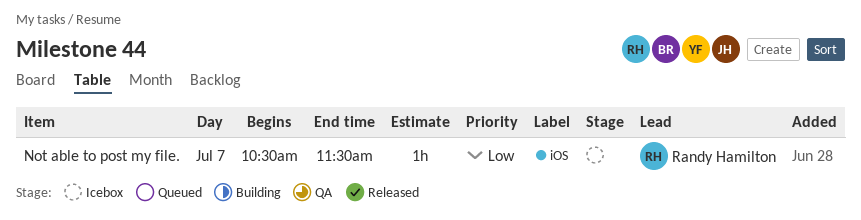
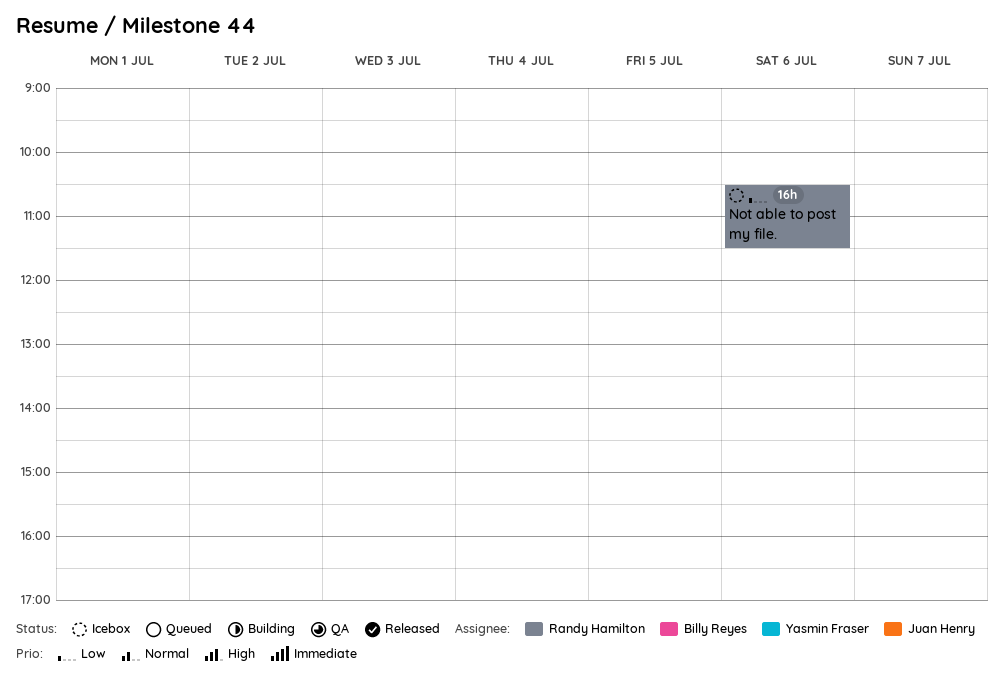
Not able to post my file., estimate: 1h -> 16h
Not able to post my file., day: Jul 7 -> Jul 6

